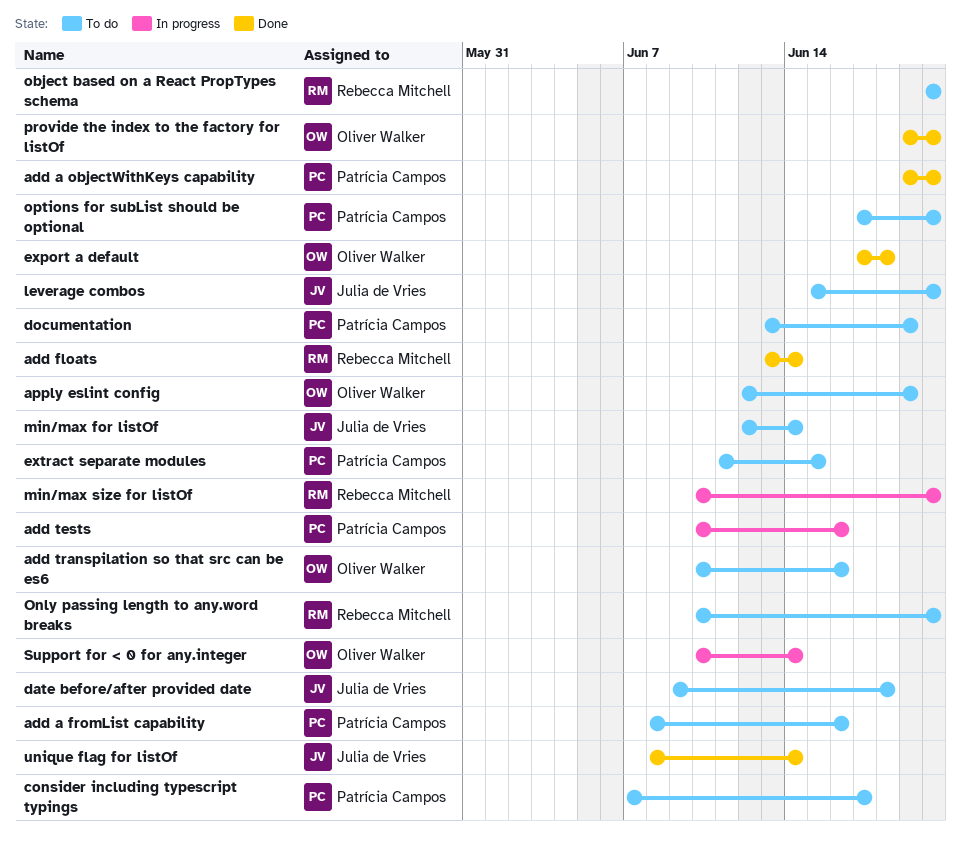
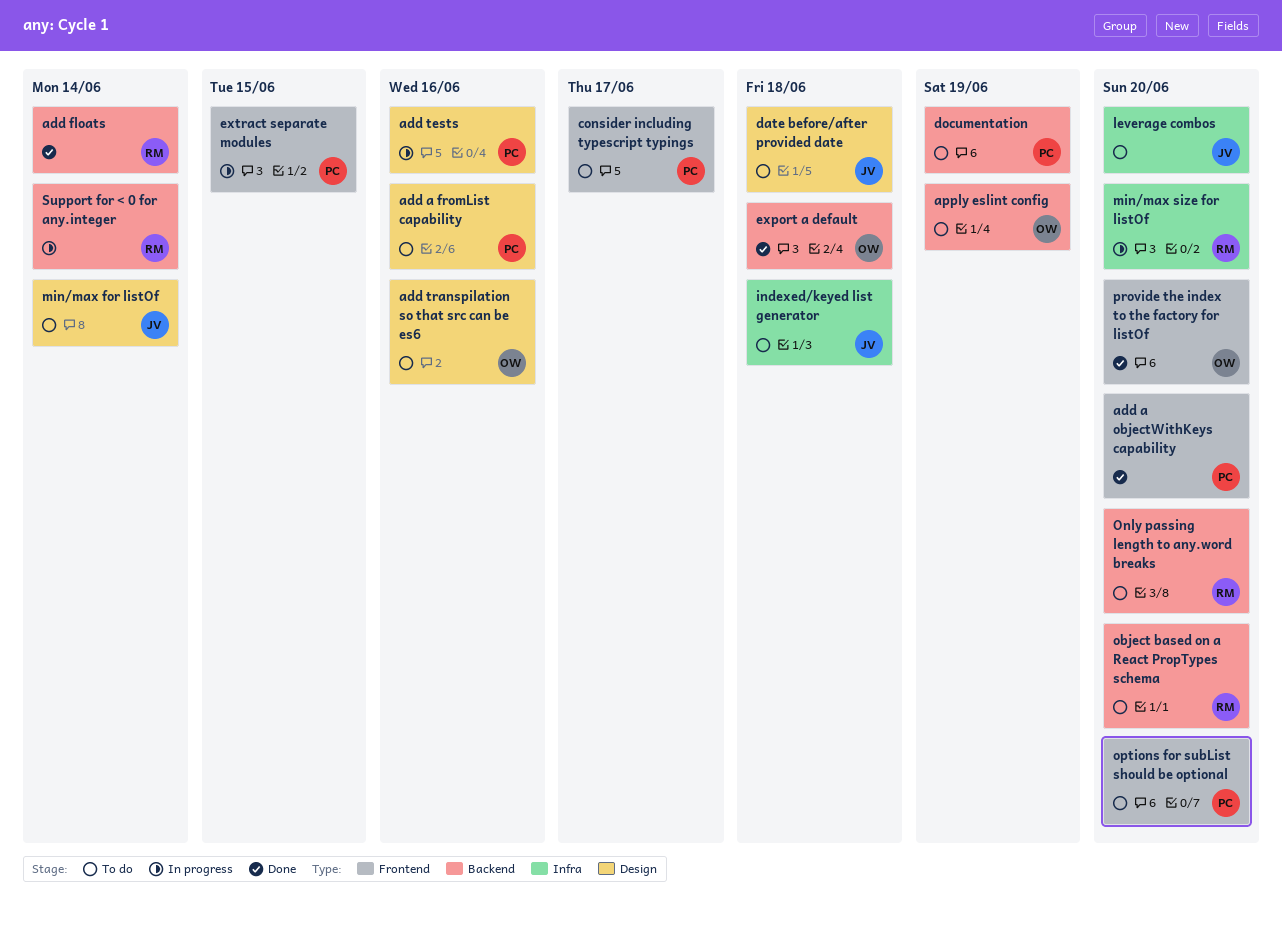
extract separate modules, status: To do -> In progress
indexed/keyed list generator: none -> present
Support for < 0 for any.integer, owner: Oliver Walker -> Rebecca Mitchell
unique flag for listOf: present -> none

